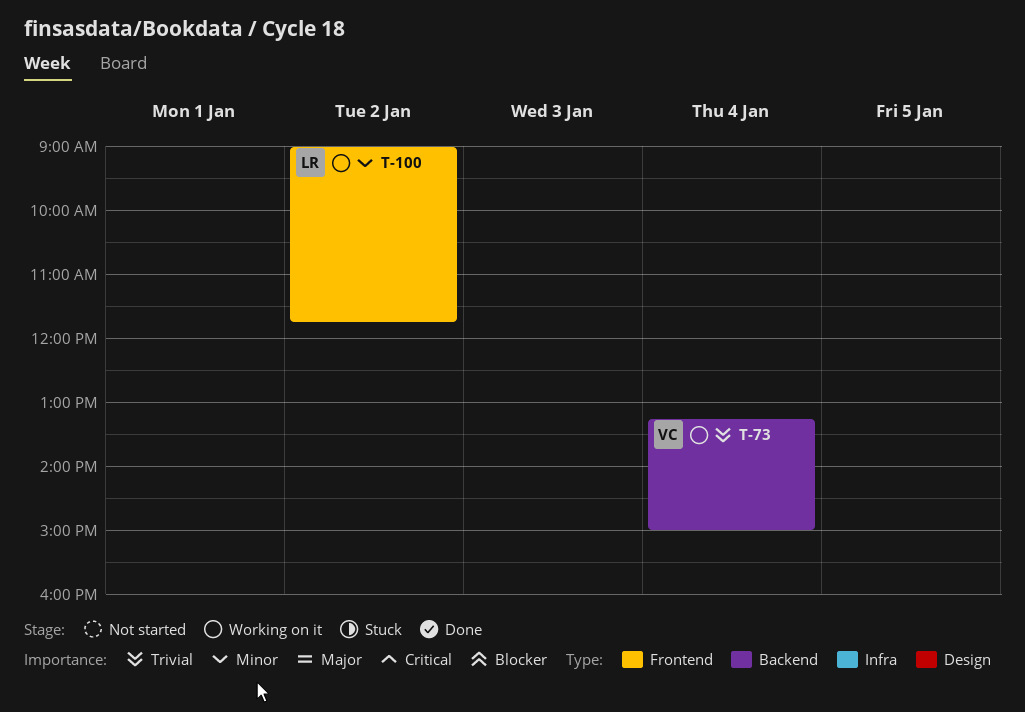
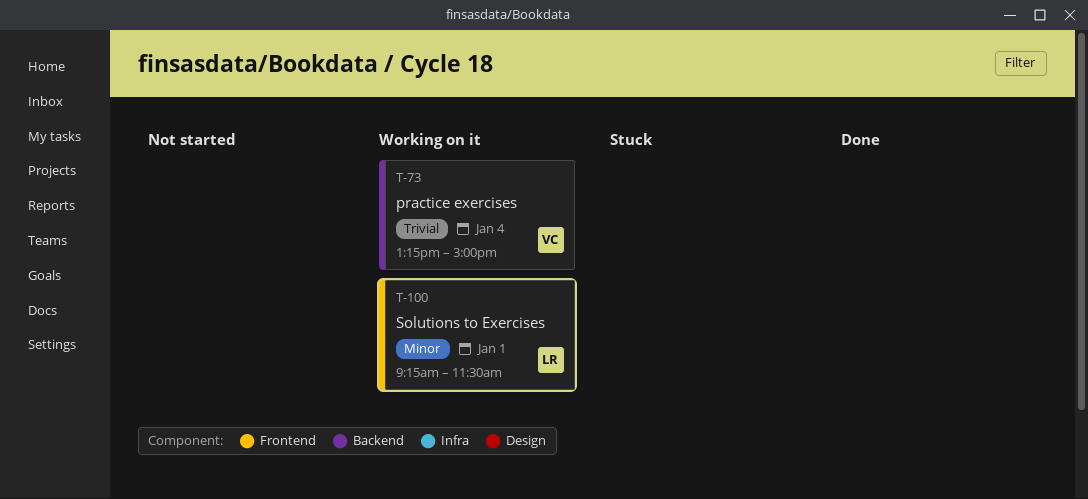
T-100, day: Jan 2 -> Jan 1
T-100, begins: 09:00 -> 09:15
T-100, ends: 11:45 -> 11:30

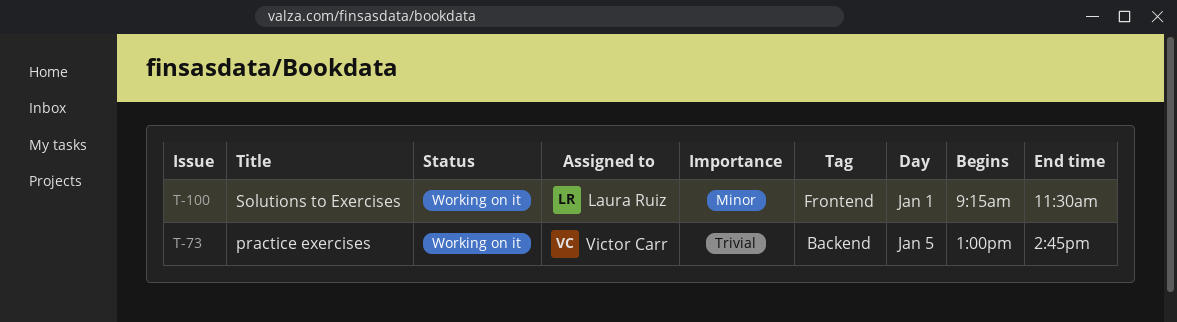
T-73, day: Jan 4 -> Jan 5
T-73, begins: 13:15 -> 13:00
T-73, ends: 15:00 -> 14:45

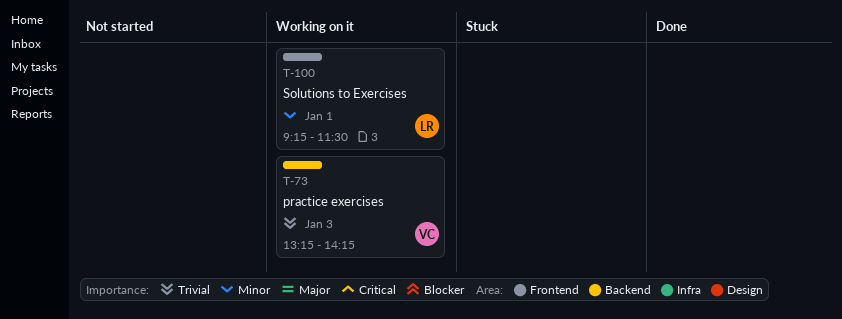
T-73, day: Jan 5 -> Jan 3
T-73, begins: 13:00 -> 13:15
T-73, ends: 14:45 -> 14:15

